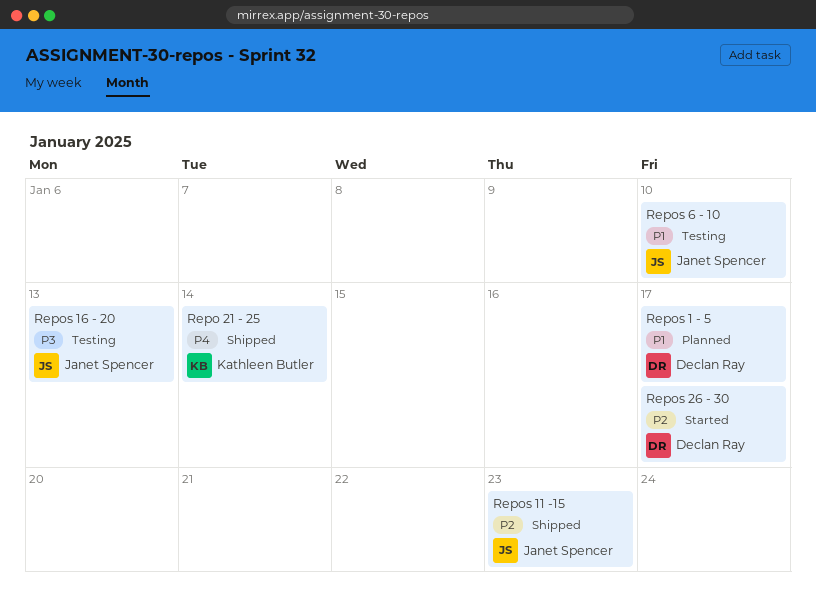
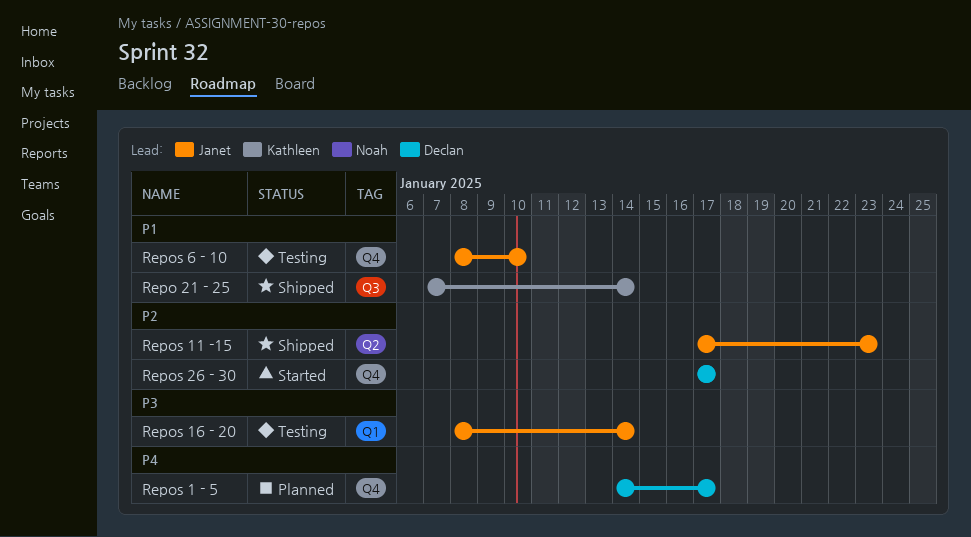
Repo 21 - 25, priority: P4 -> P1
Repos 1 - 5, priority: P1 -> P4
Repos 16 - 20, due: Jan 13 -> Jan 14

